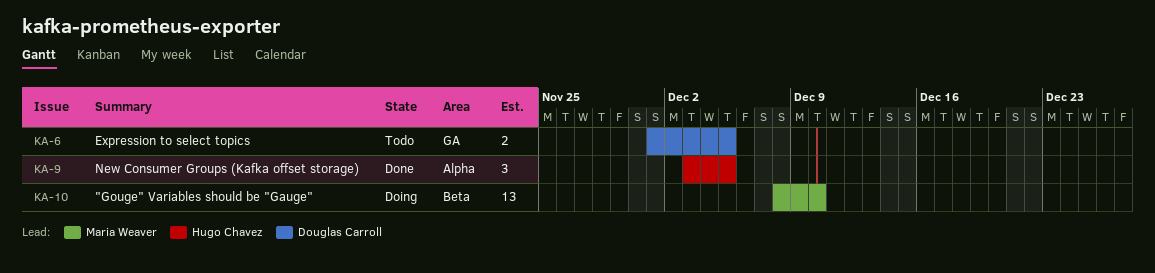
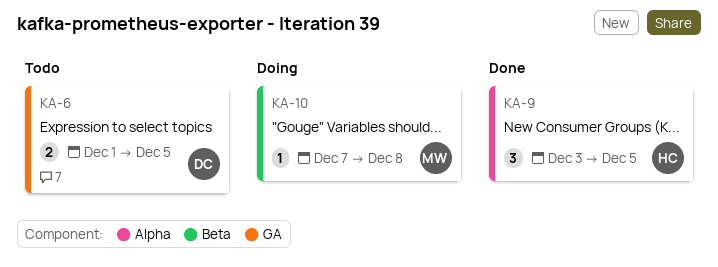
KA-10, estimate: 13 -> 1
KA-10, start: Dec 8 -> Dec 7
KA-10, due: Dec 10 -> Dec 8

